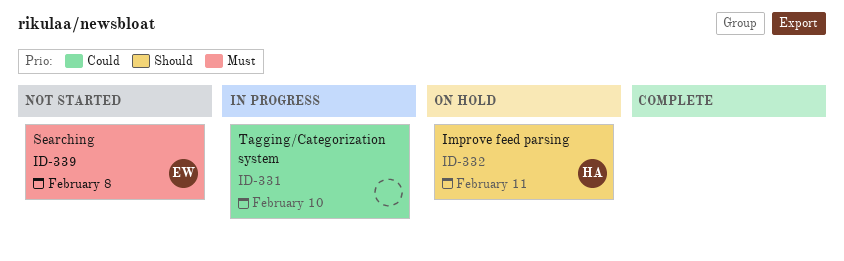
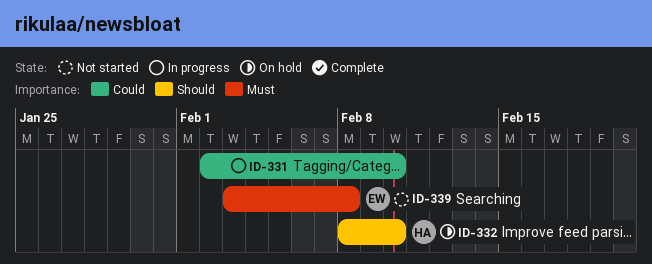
ID-332, due: Feb 11 -> Feb 10

